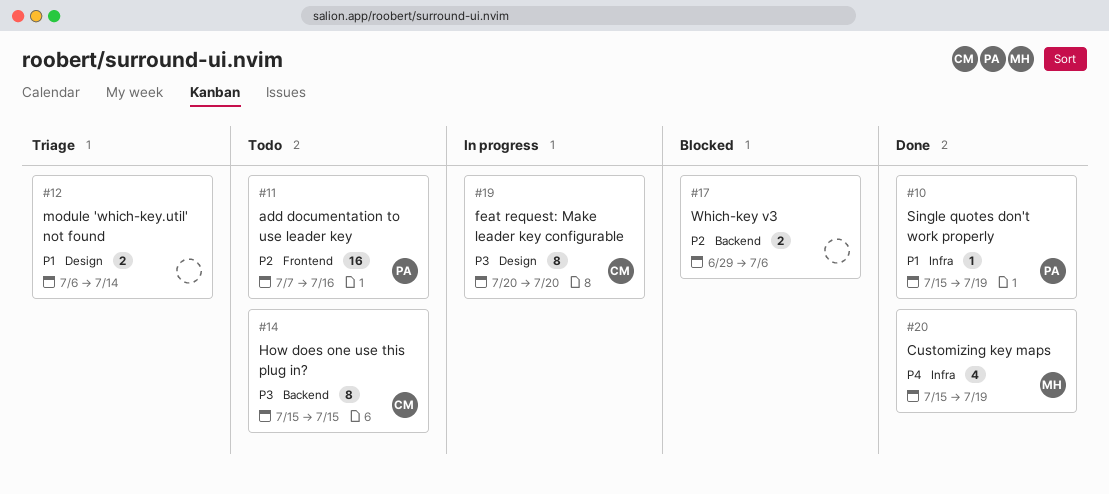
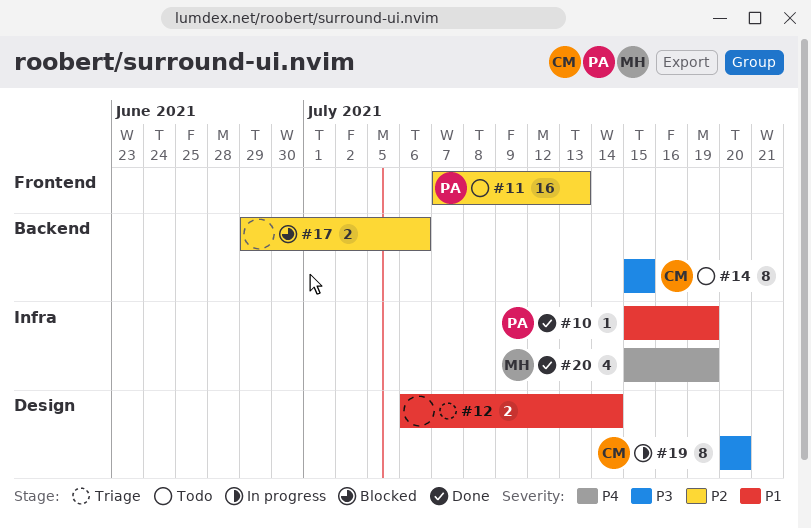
#11, due: Jul 16 -> Jul 13

